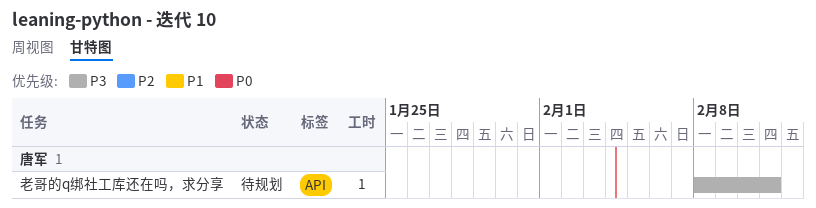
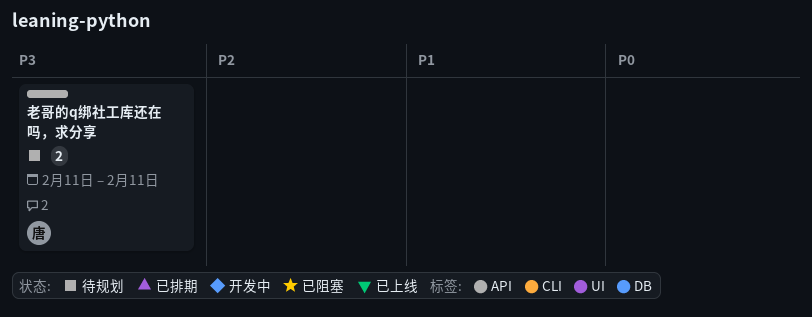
老哥的q绑社工库还在吗，求分享, estimate: 1 -> 2
老哥的q绑社工库还在吗，求分享, start: Feb 8 -> Feb 11

